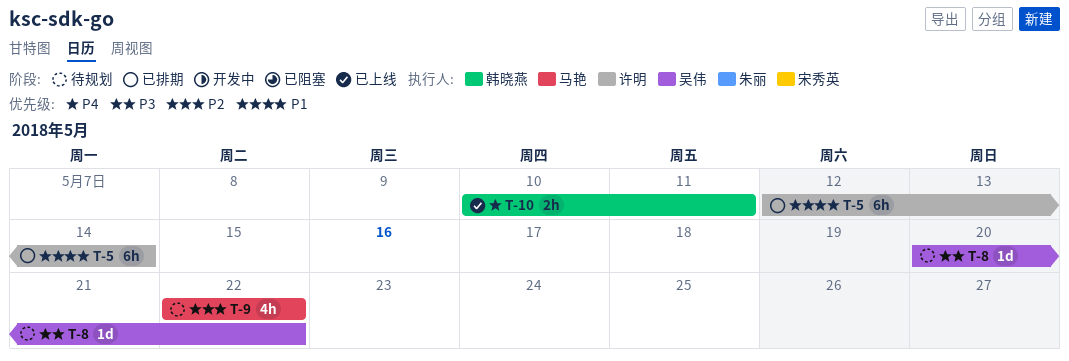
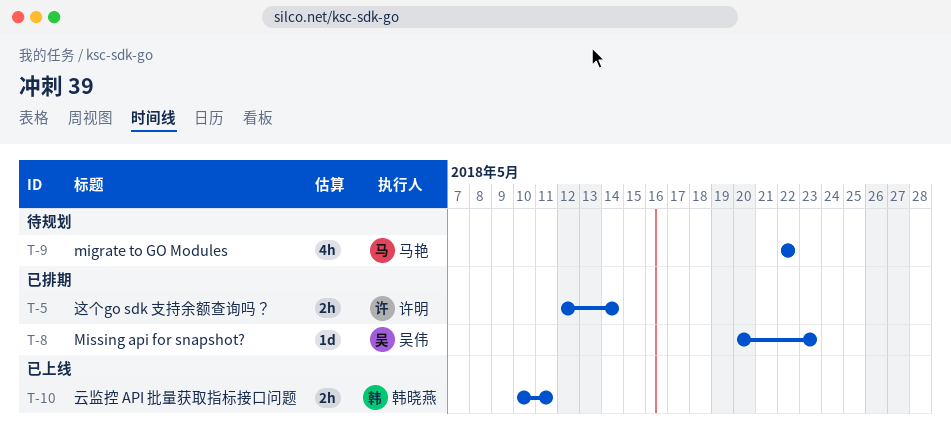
T-5, estimate: 6h -> 2h
T-8, status: 待规划 -> 已排期
T-8, due: May 22 -> May 23

